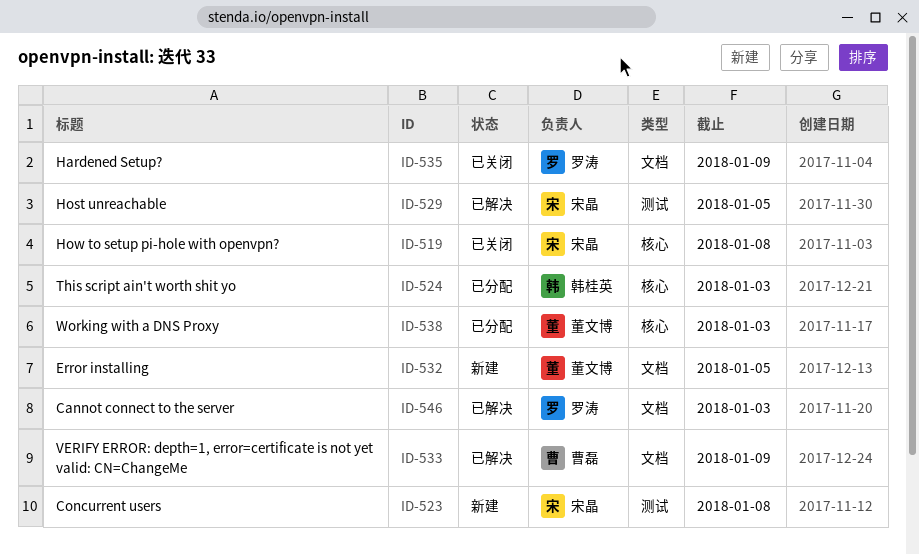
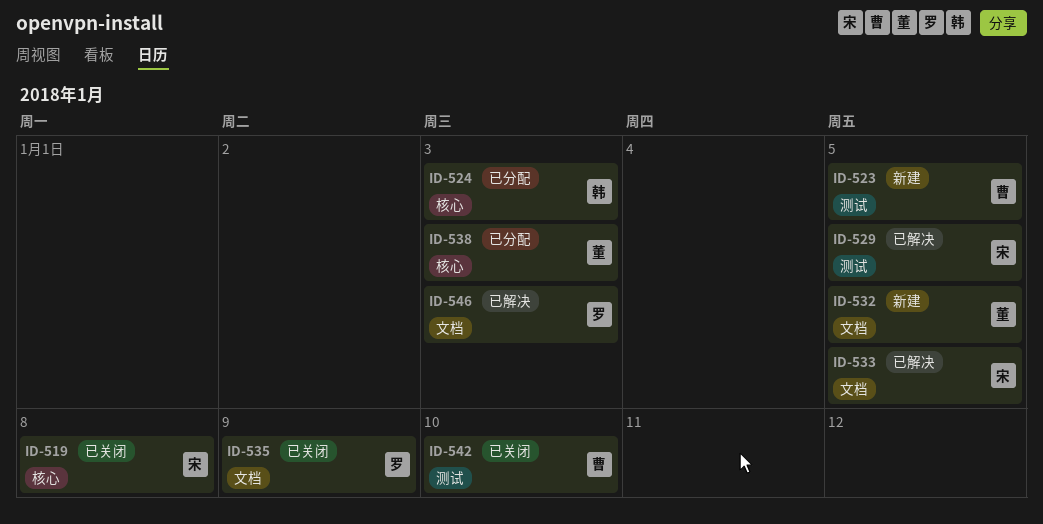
ID-523, owner: 宋晶 -> 曹磊
ID-523, due: Jan 8 -> Jan 5
ID-533, owner: 曹磊 -> 宋晶
ID-533, due: Jan 9 -> Jan 5
ID-542: none -> present

